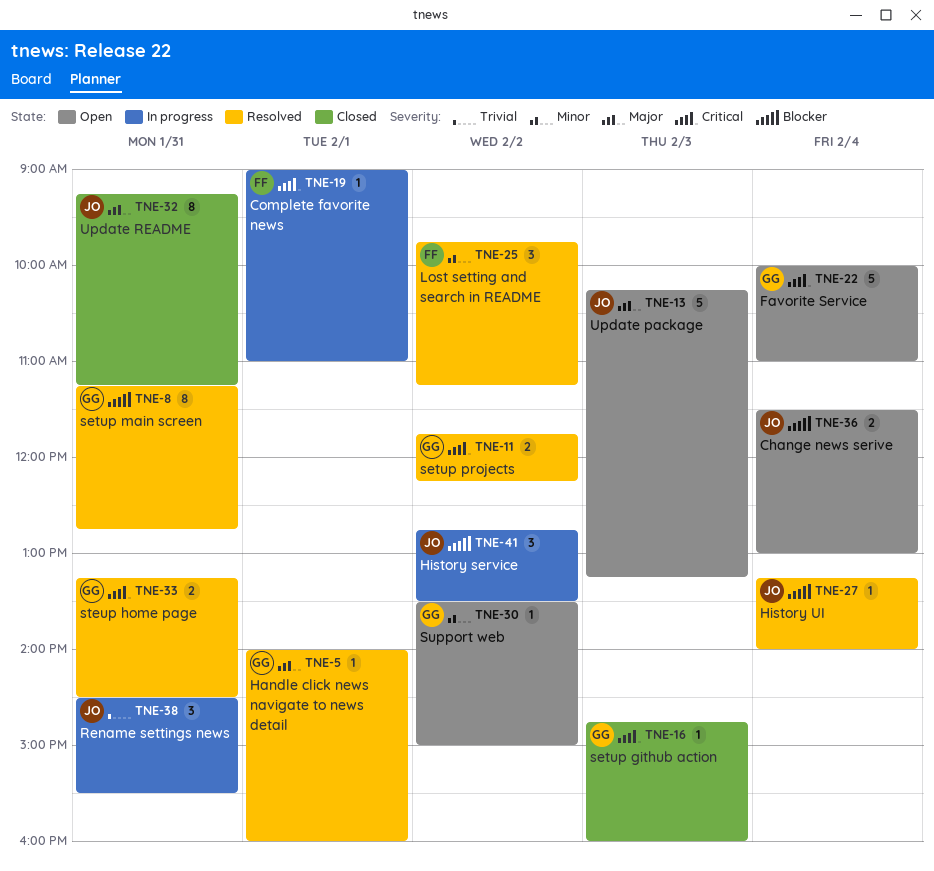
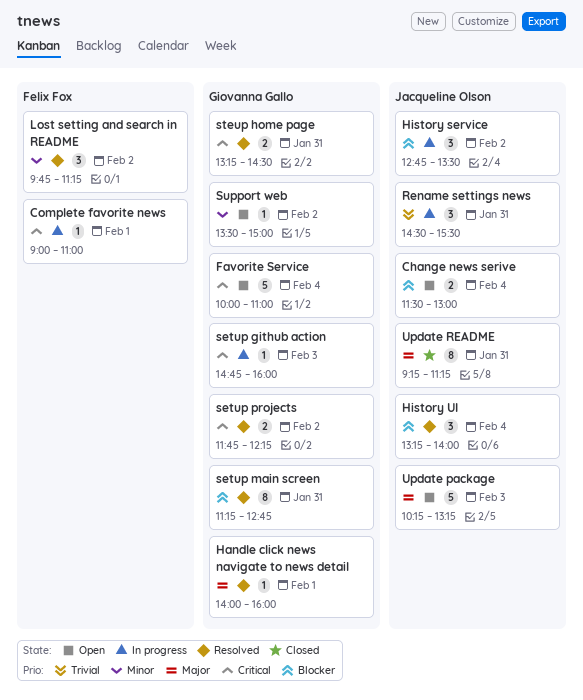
History UI, estimate: 1 -> 3
setup github action, status: Closed -> In progress

